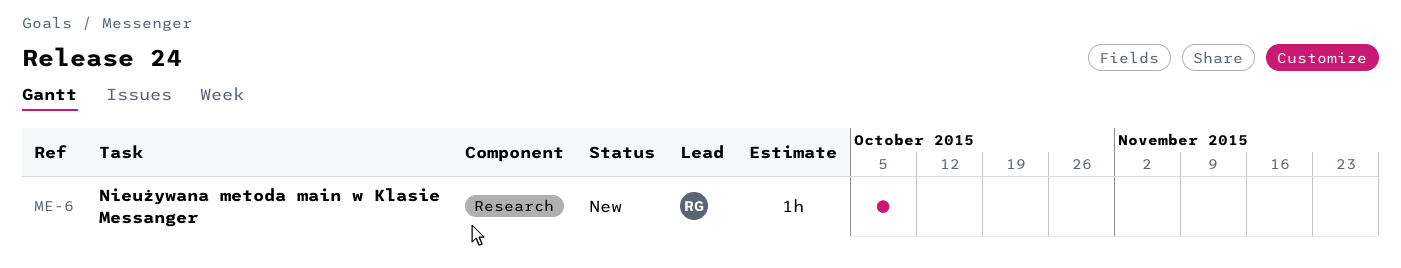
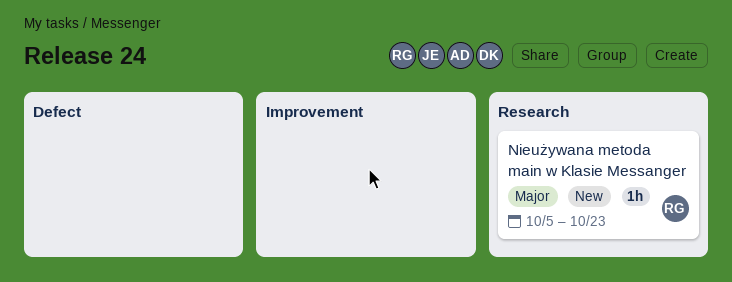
Nieużywana metoda main w Klasie Messanger, due: Oct 9 -> Oct 23

